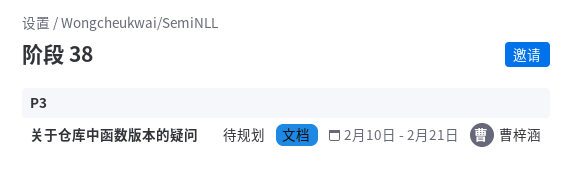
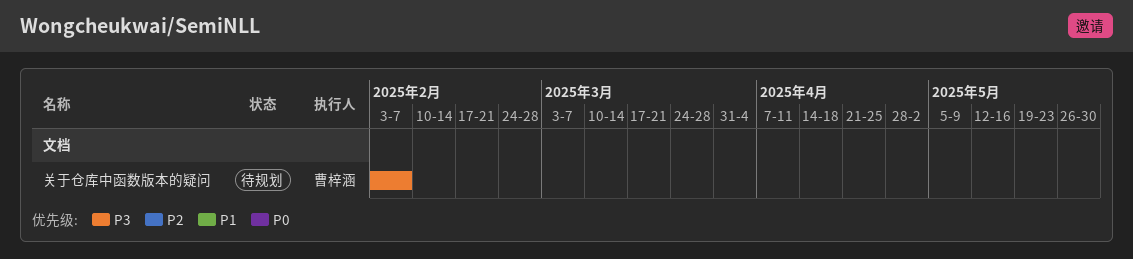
关于仓库中函数版本的疑问, start: Feb 10 -> Feb 3
关于仓库中函数版本的疑问, due: Feb 21 -> Feb 7

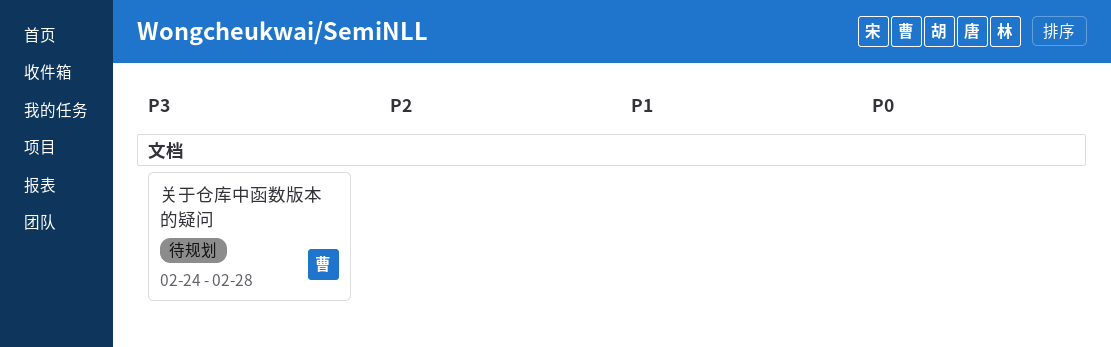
关于仓库中函数版本的疑问, start: Feb 3 -> Feb 24
关于仓库中函数版本的疑问, due: Feb 7 -> Feb 28

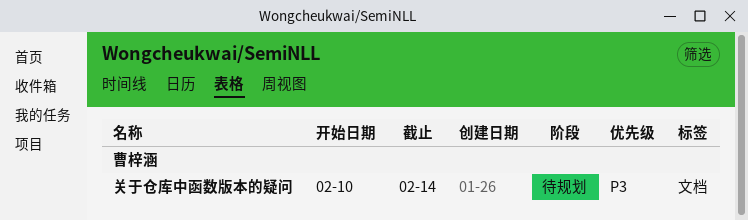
关于仓库中函数版本的疑问, start: Feb 24 -> Feb 10
关于仓库中函数版本的疑问, due: Feb 28 -> Feb 14

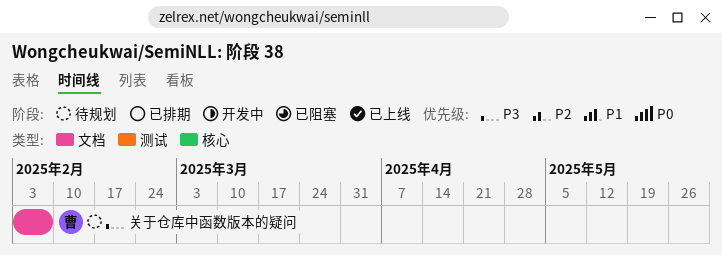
关于仓库中函数版本的疑问, start: Feb 10 -> Feb 3
关于仓库中函数版本的疑问, due: Feb 14 -> Feb 7

